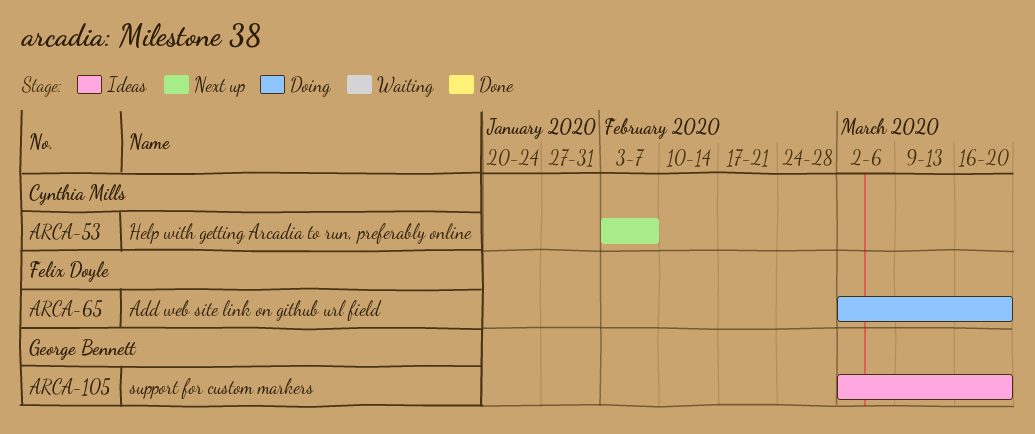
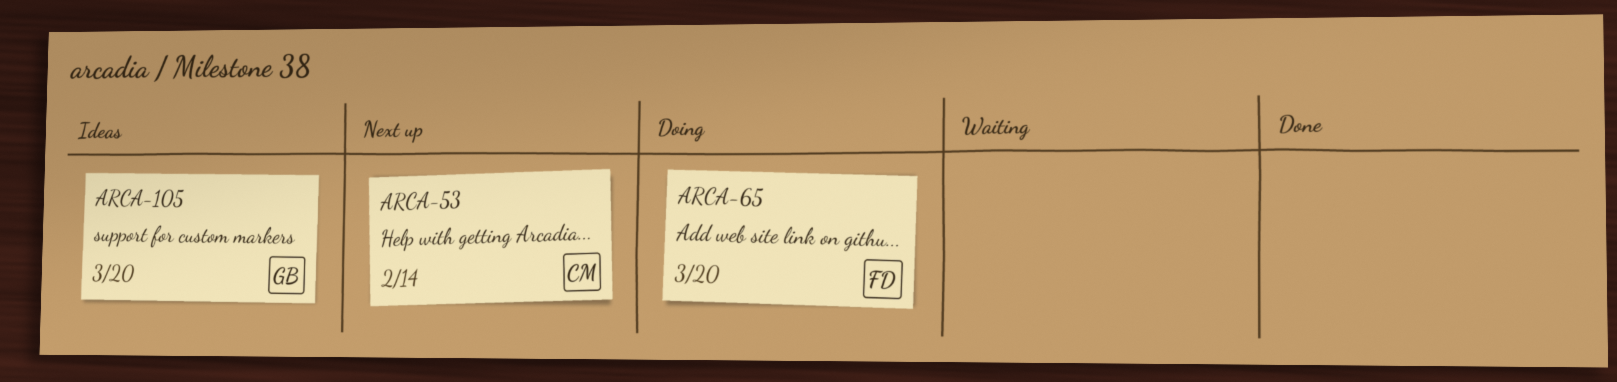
ARCA-53, due: Feb 7 -> Feb 14

